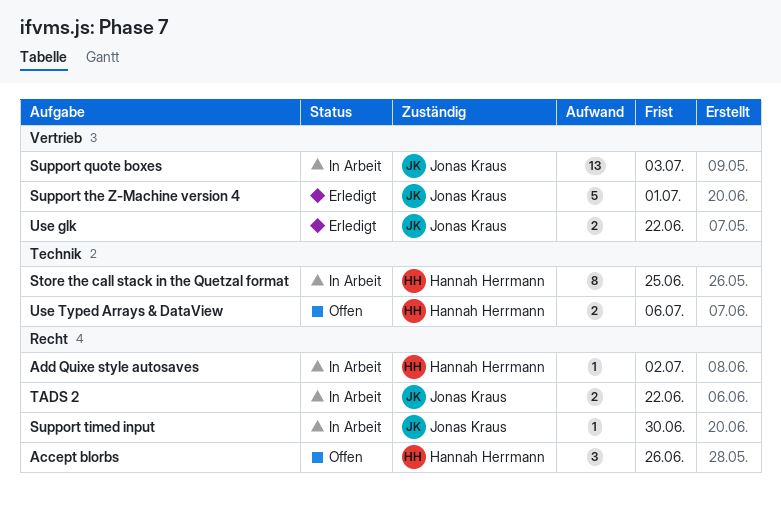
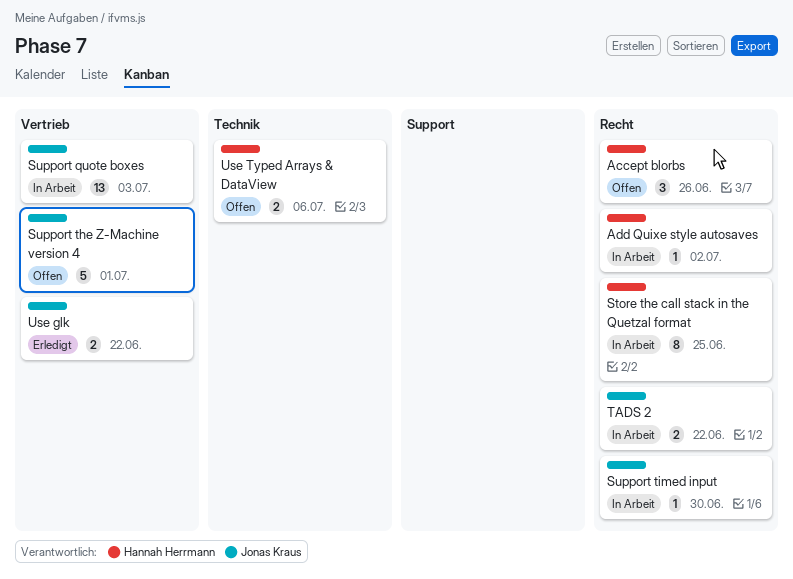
Store the call stack in the Quetzal format, label: Technik -> Recht
Support the Z-Machine version 4, status: Erledigt -> Offen

